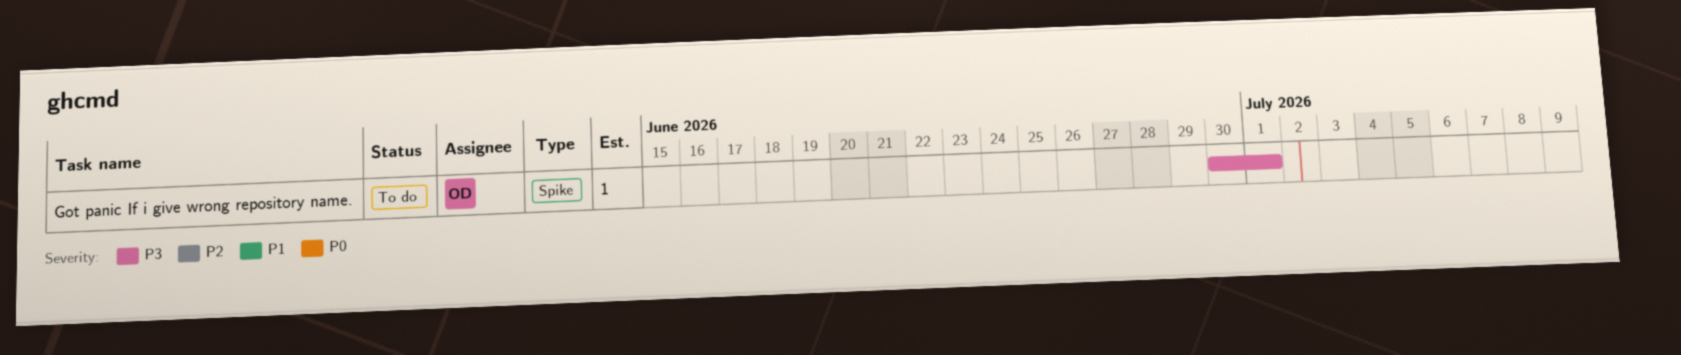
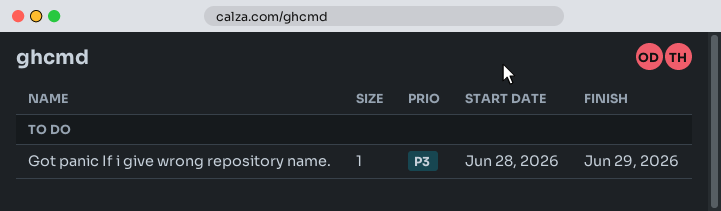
Got panic If i give wrong repository name., start: Jun 30 -> Jun 28
Got panic If i give wrong repository name., due: Jul 1 -> Jun 29

